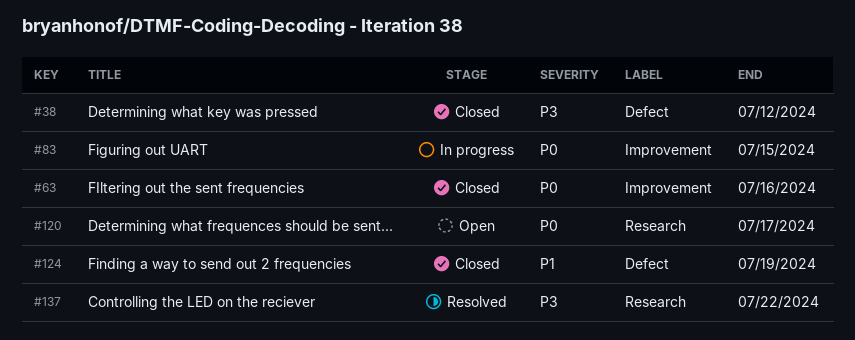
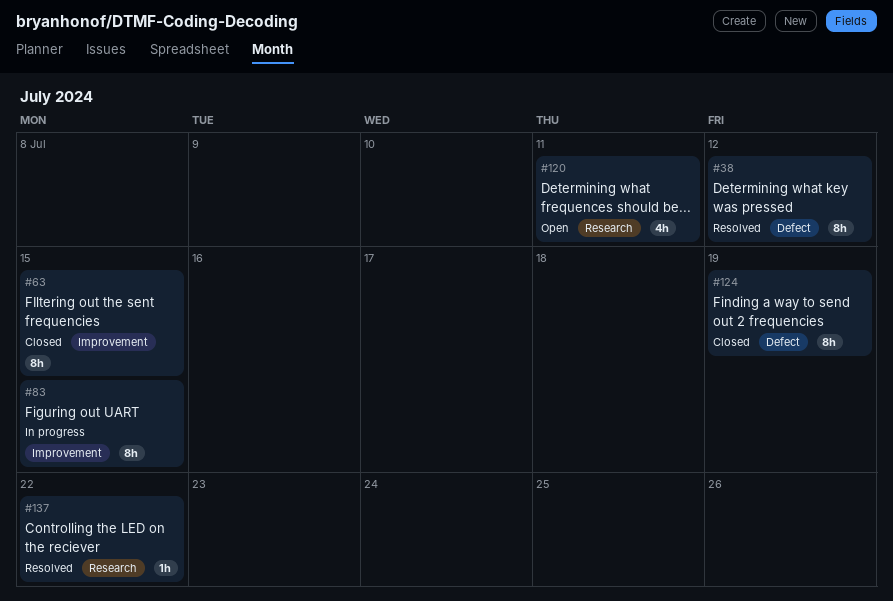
#38, status: Closed -> Resolved
#63, due: Jul 16 -> Jul 15
#120, due: Jul 17 -> Jul 11

